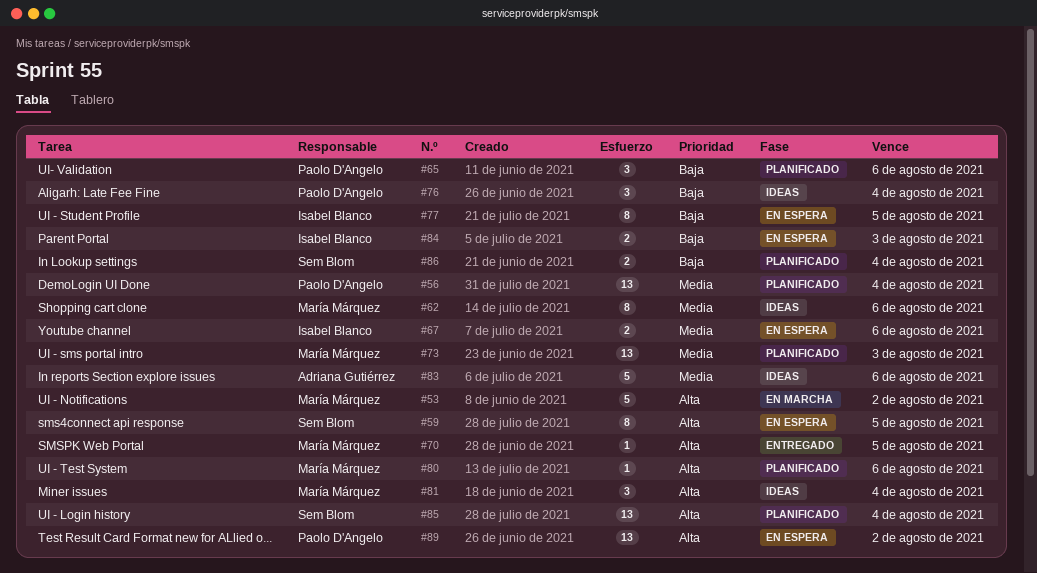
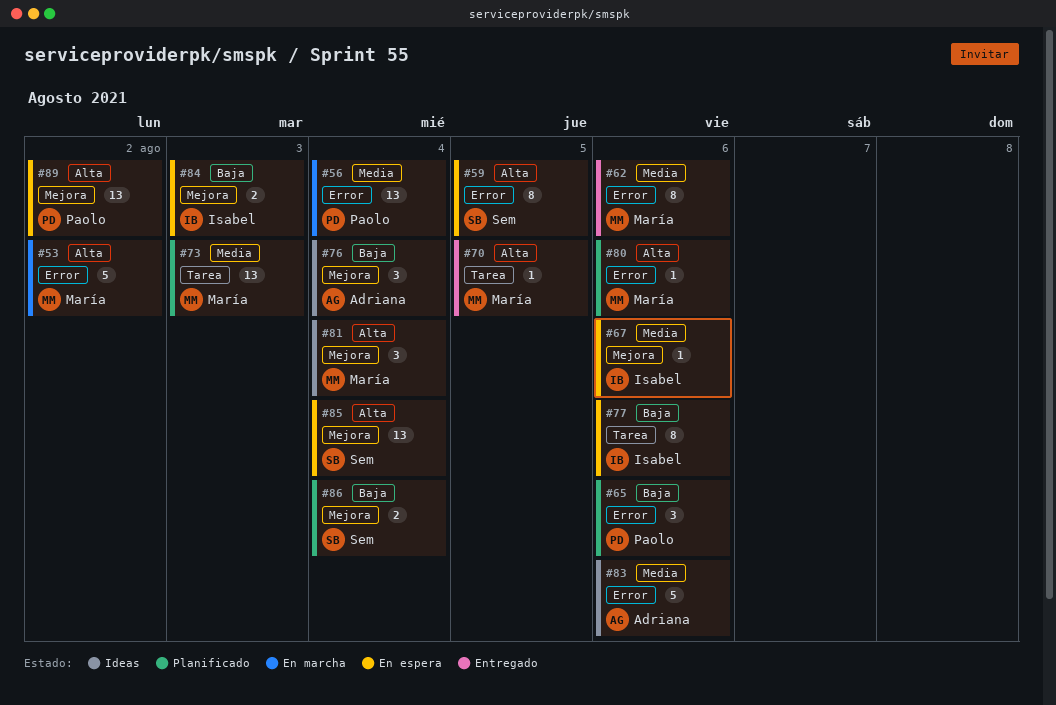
#56, status: Planificado -> En marcha
#62, status: Ideas -> Entregado
#67, estimate: 2 -> 1
#76, owner: Paolo D'Angelo -> Adriana Gutiérrez
#77, due: Aug 5 -> Aug 6
#85, status: Planificado -> En espera

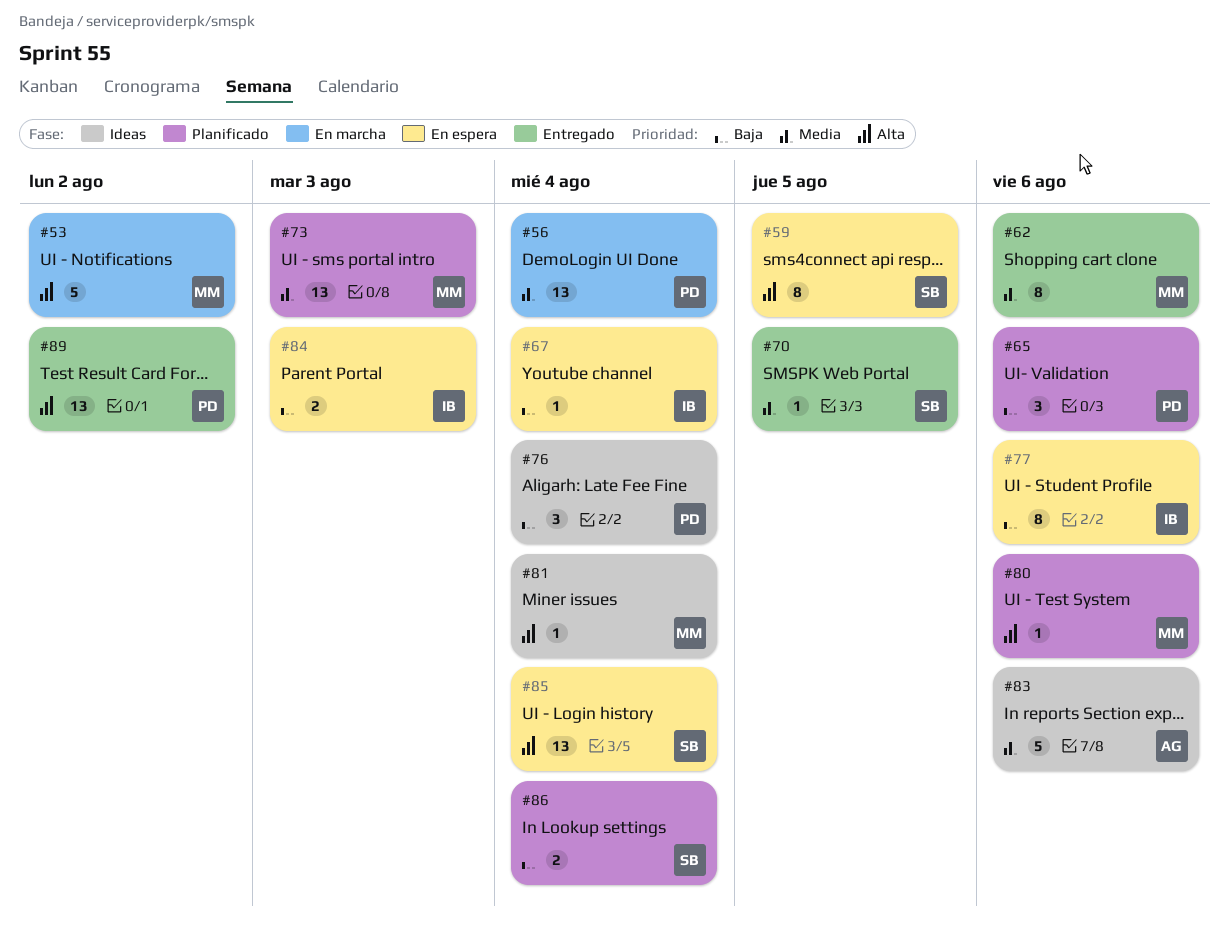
#67, priority: Media -> Baja
#67, due: Aug 6 -> Aug 4
#70, owner: María -> Sem
#70, priority: Alta -> Media
#76, owner: Adriana -> Paolo
#81, estimate: 3 -> 1
#89, status: En espera -> Entregado

